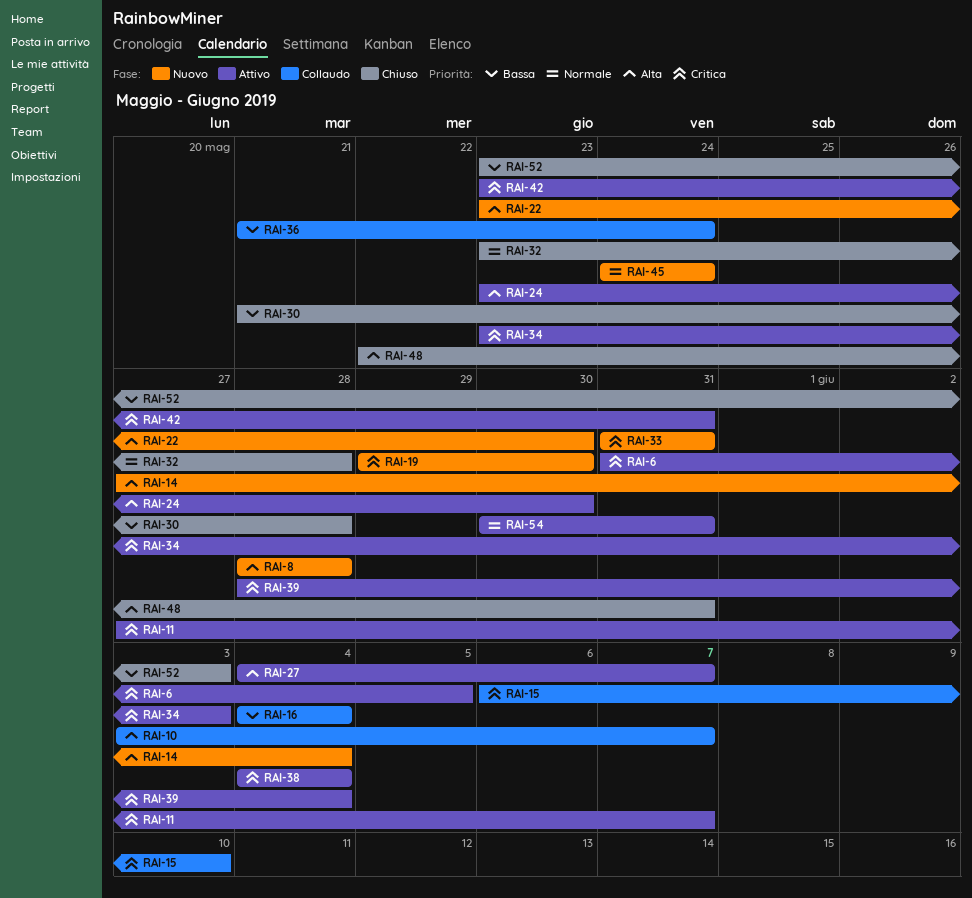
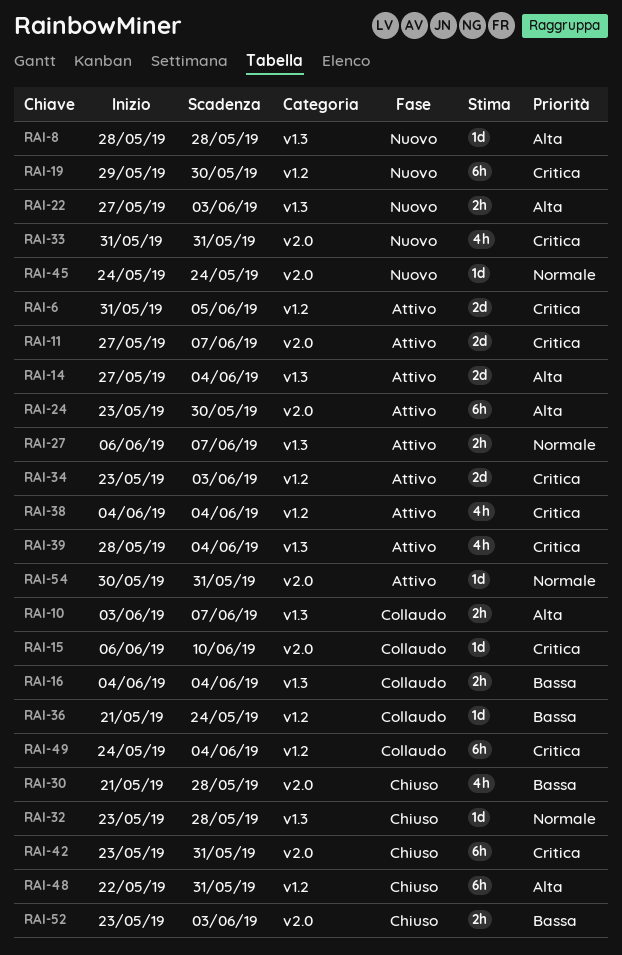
RAI-14, status: Nuovo -> Attivo
RAI-22, start: May 23 -> May 27
RAI-22, due: May 30 -> Jun 3
RAI-27, priority: Alta -> Normale
RAI-27, start: Jun 4 -> Jun 6
RAI-42, status: Attivo -> Chiuso
RAI-49: none -> present

